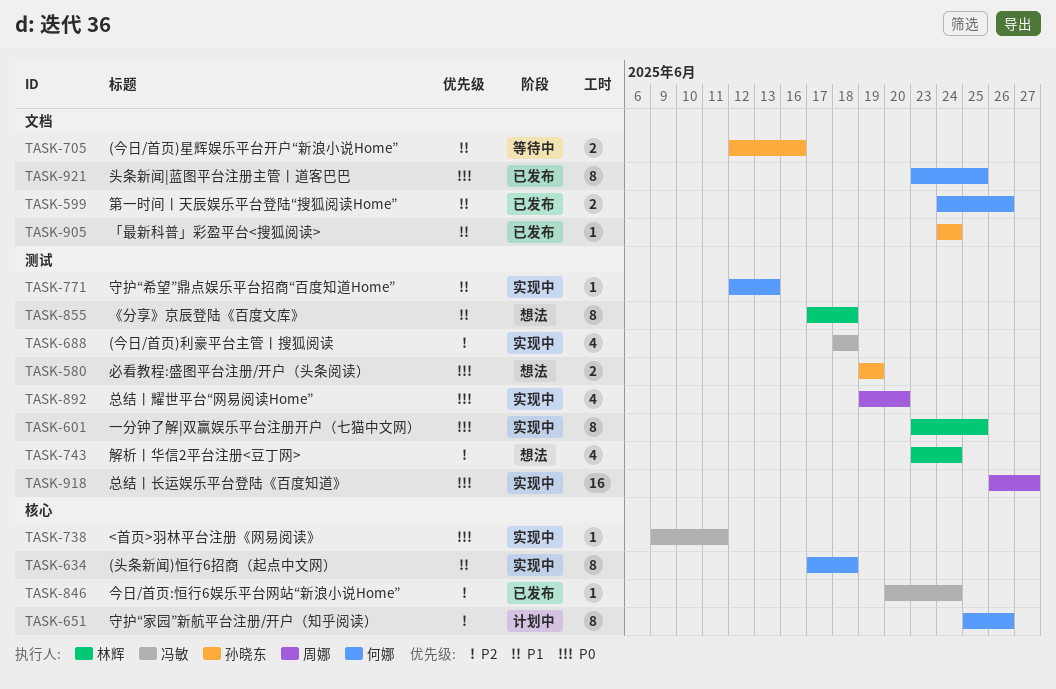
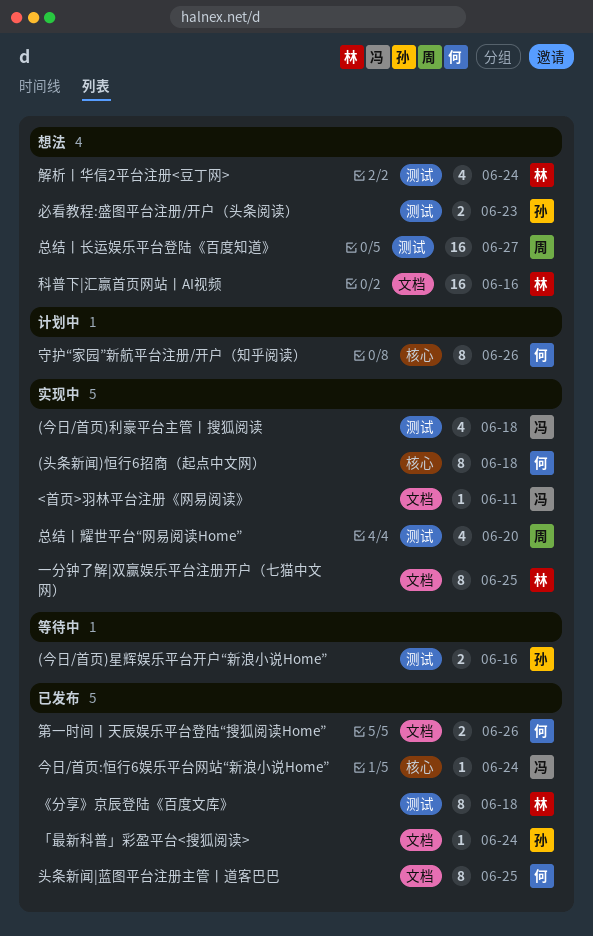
(今日/首页)星辉娱乐平台开户“新浪小说Home”, label: 文档 -> 测试
<首页>羽林平台注册《网易阅读》, label: 核心 -> 文档
《分享》京辰登陆《百度文库》, status: 想法 -> 已发布
一分钟了解|双赢娱乐平台注册开户（七猫中文网）, label: 测试 -> 文档
守护“希望”鼎点娱乐平台招商“百度知道Home”: present -> none
必看教程:盛图平台注册/开户（头条阅读）, due: Jun 19 -> Jun 23
总结丨长运娱乐平台登陆《百度知道》, status: 实现中 -> 想法
科普下|汇赢首页网站丨AI视频: none -> present

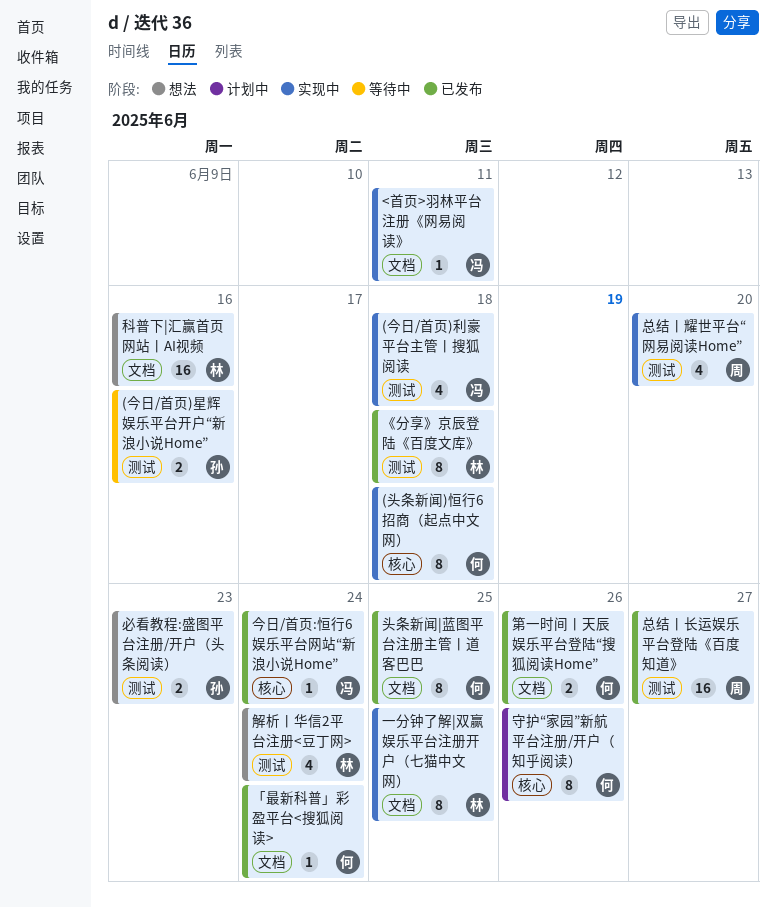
「最新科普」彩盈平台<搜狐阅读>, owner: 孙 -> 何
总结丨长运娱乐平台登陆《百度知道》, status: 想法 -> 已发布

